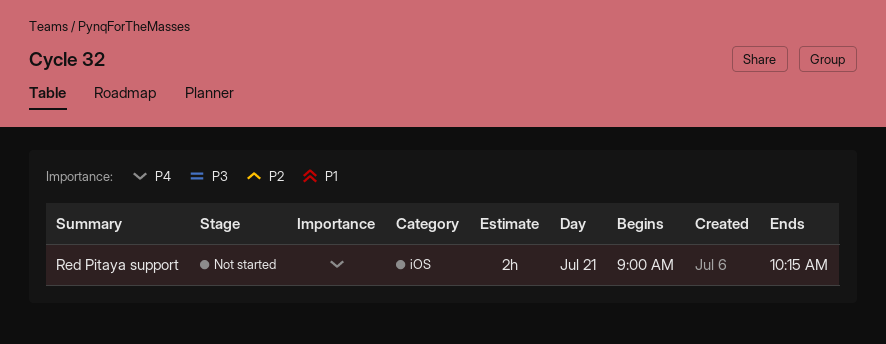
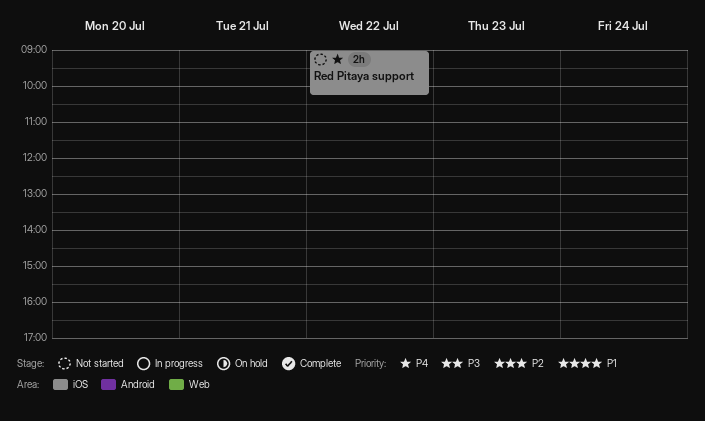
Red Pitaya support, day: Jul 21 -> Jul 22

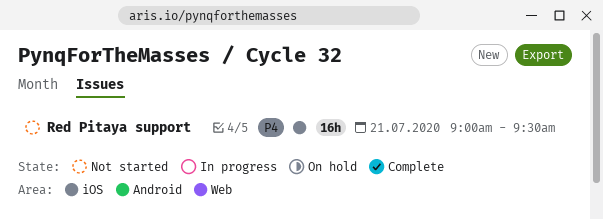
Red Pitaya support, estimate: 2h -> 16h
Red Pitaya support, day: Jul 22 -> Jul 21
Red Pitaya support, ends: 10:15 -> 09:30

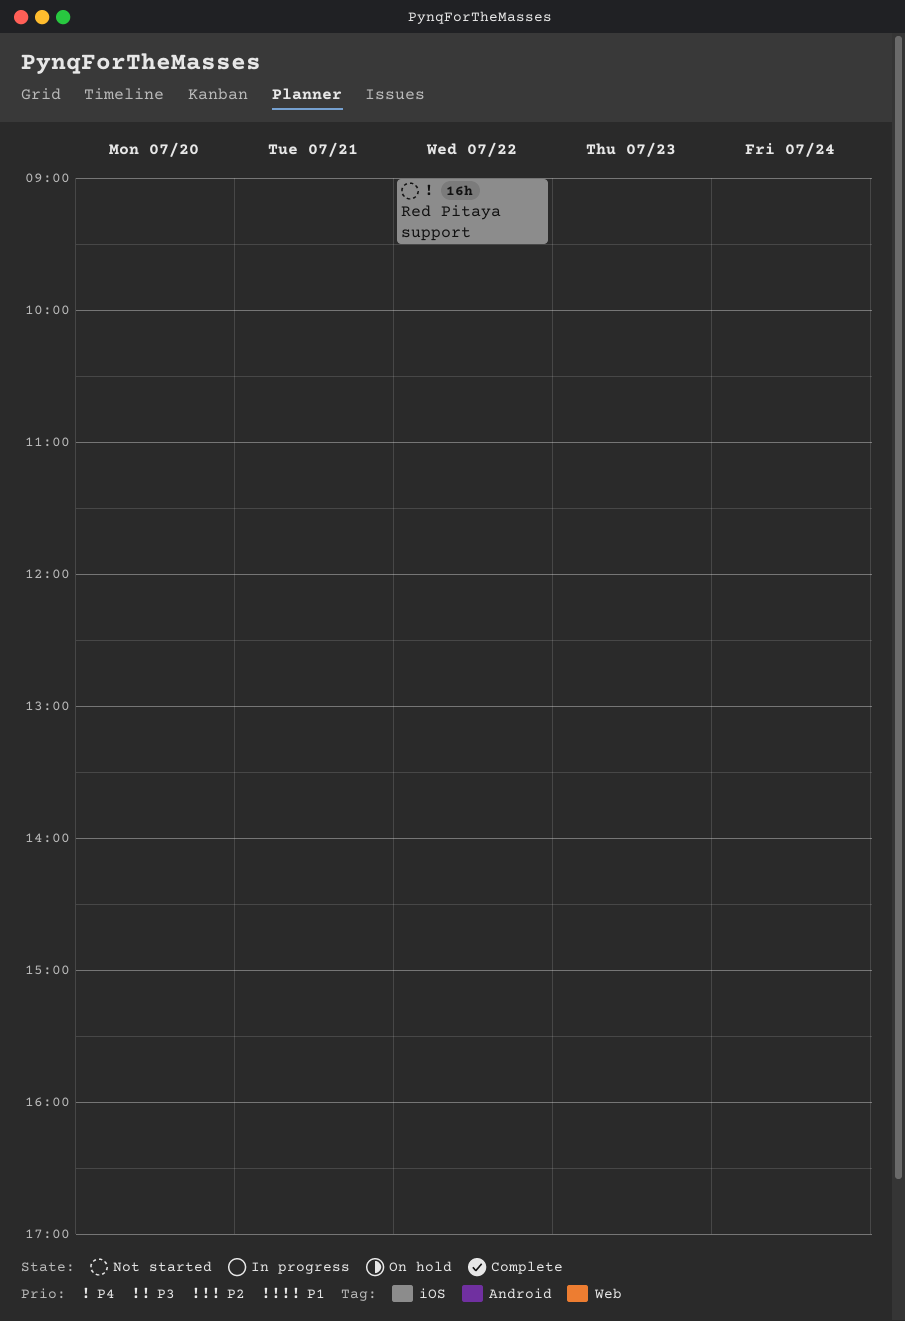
Red Pitaya support, day: Jul 21 -> Jul 22

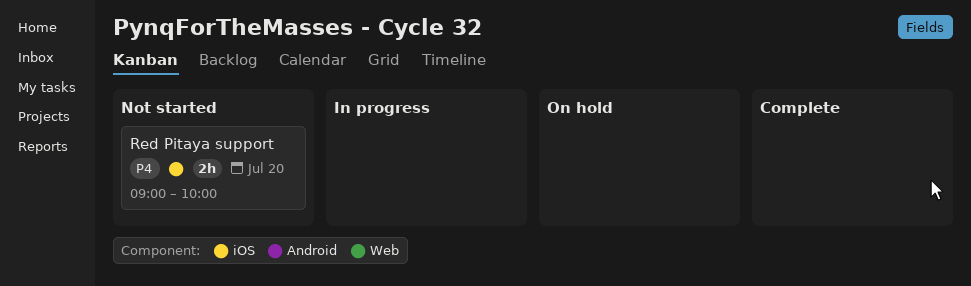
Red Pitaya support, estimate: 16h -> 2h
Red Pitaya support, day: Jul 22 -> Jul 20
Red Pitaya support, ends: 09:30 -> 10:00

